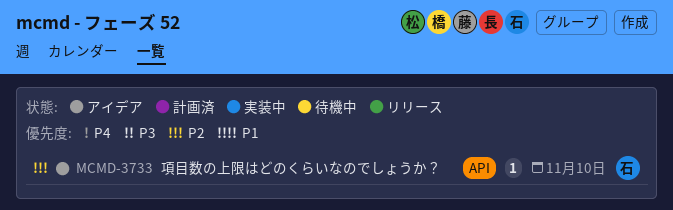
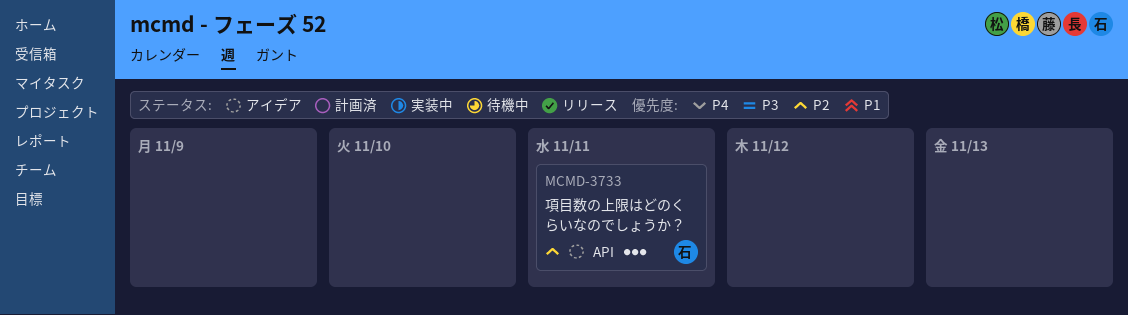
MCMD-3733, estimate: 1 -> 3
MCMD-3733, due: Nov 10 -> Nov 11

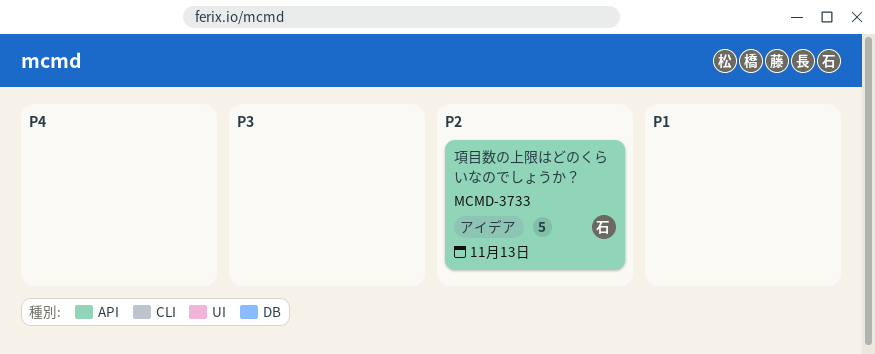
MCMD-3733, estimate: 3 -> 5
MCMD-3733, due: Nov 11 -> Nov 13

